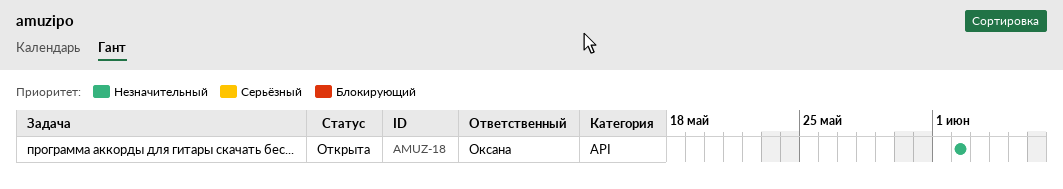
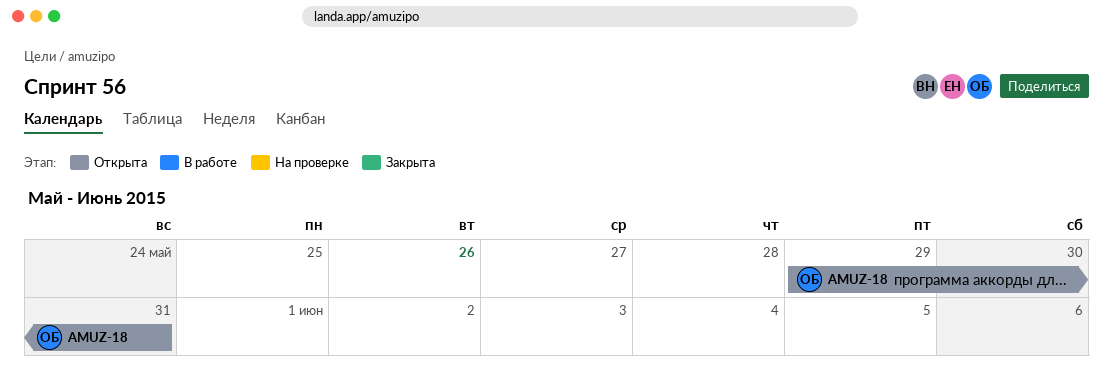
AMUZ-18, start: Jun 2 -> May 29
AMUZ-18, due: Jun 2 -> May 31

